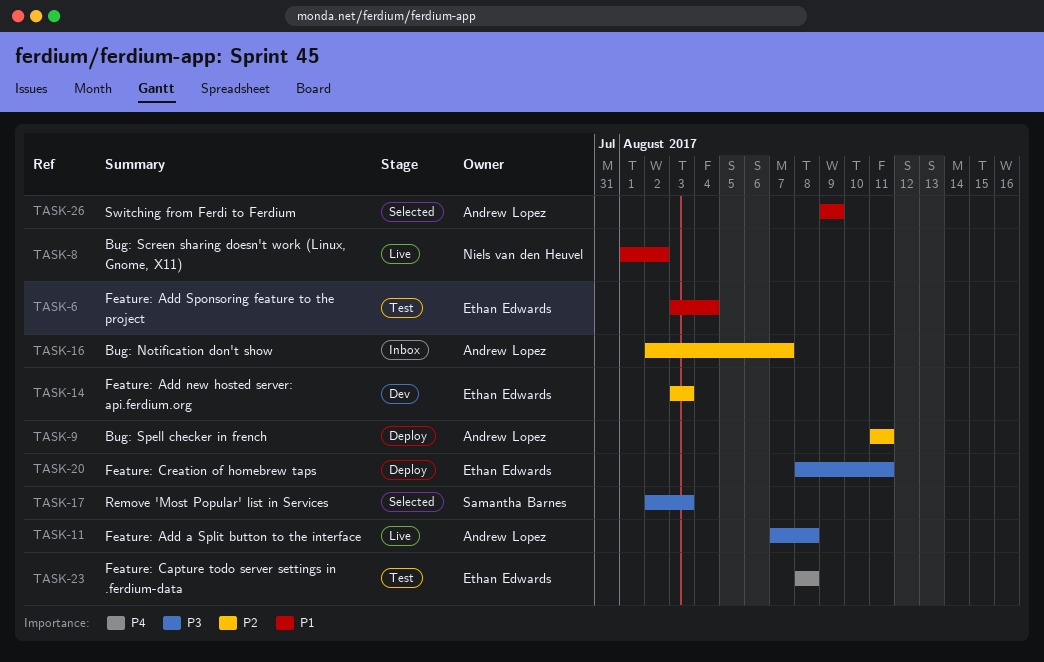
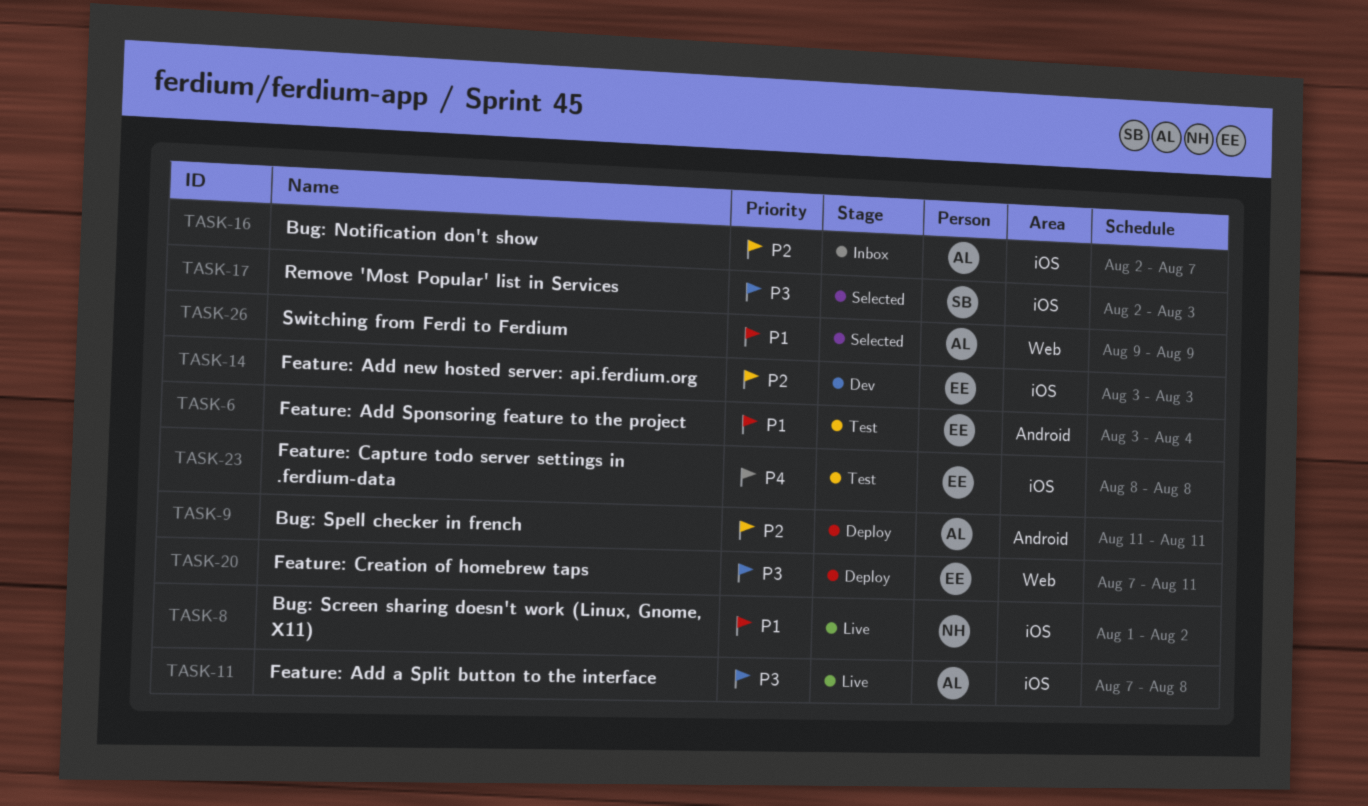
TASK-20, start: Aug 8 -> Aug 7

